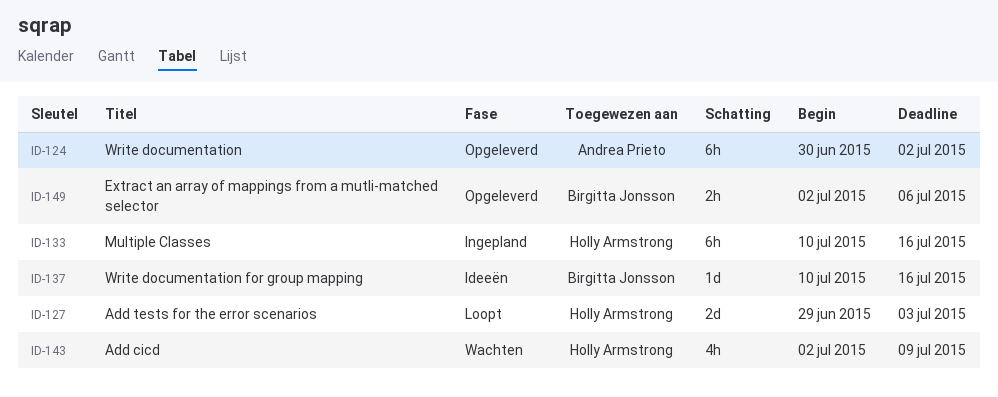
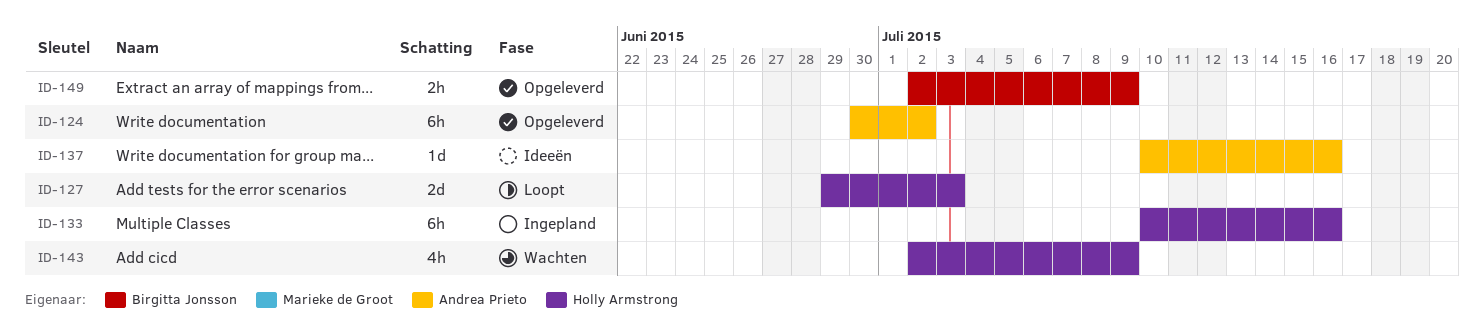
ID-137, owner: Birgitta Jonsson -> Andrea Prieto
ID-149, due: Jul 6 -> Jul 9

